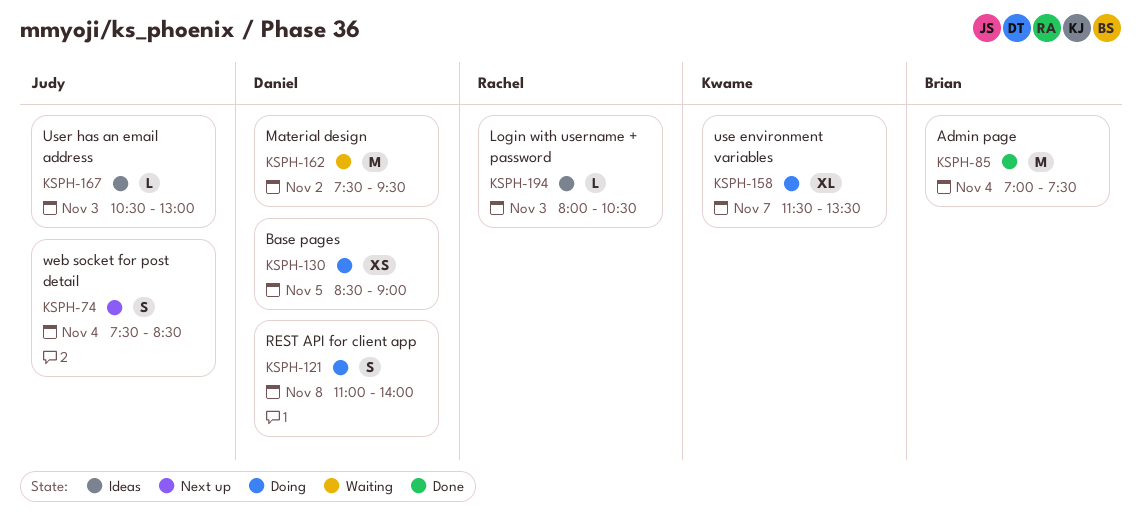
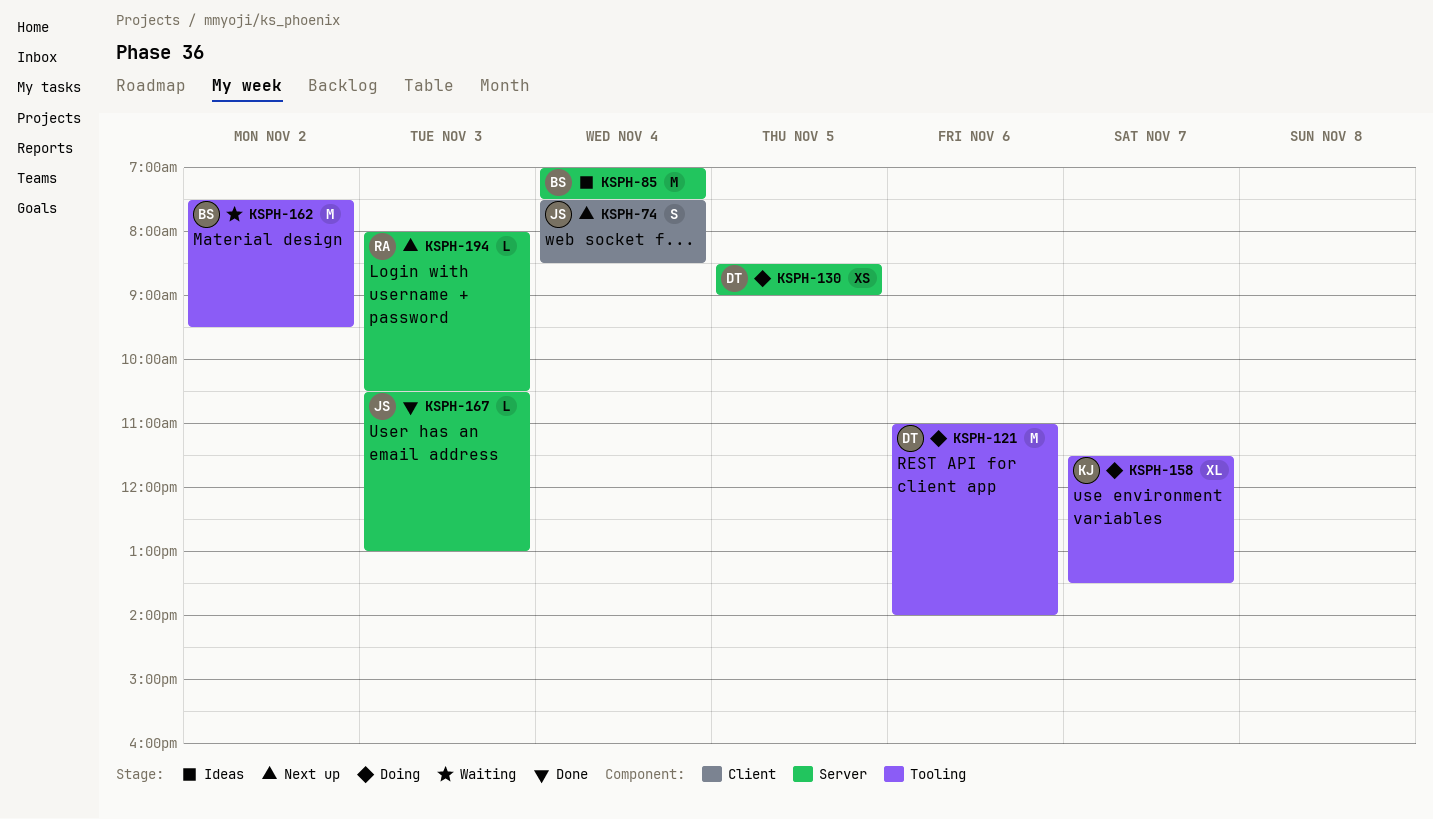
KSPH-85, status: Done -> Ideas
KSPH-121, estimate: S -> M
KSPH-121, day: Nov 8 -> Nov 6
KSPH-162, owner: Daniel -> Brian
KSPH-167, status: Ideas -> Done
KSPH-194, status: Ideas -> Next up

